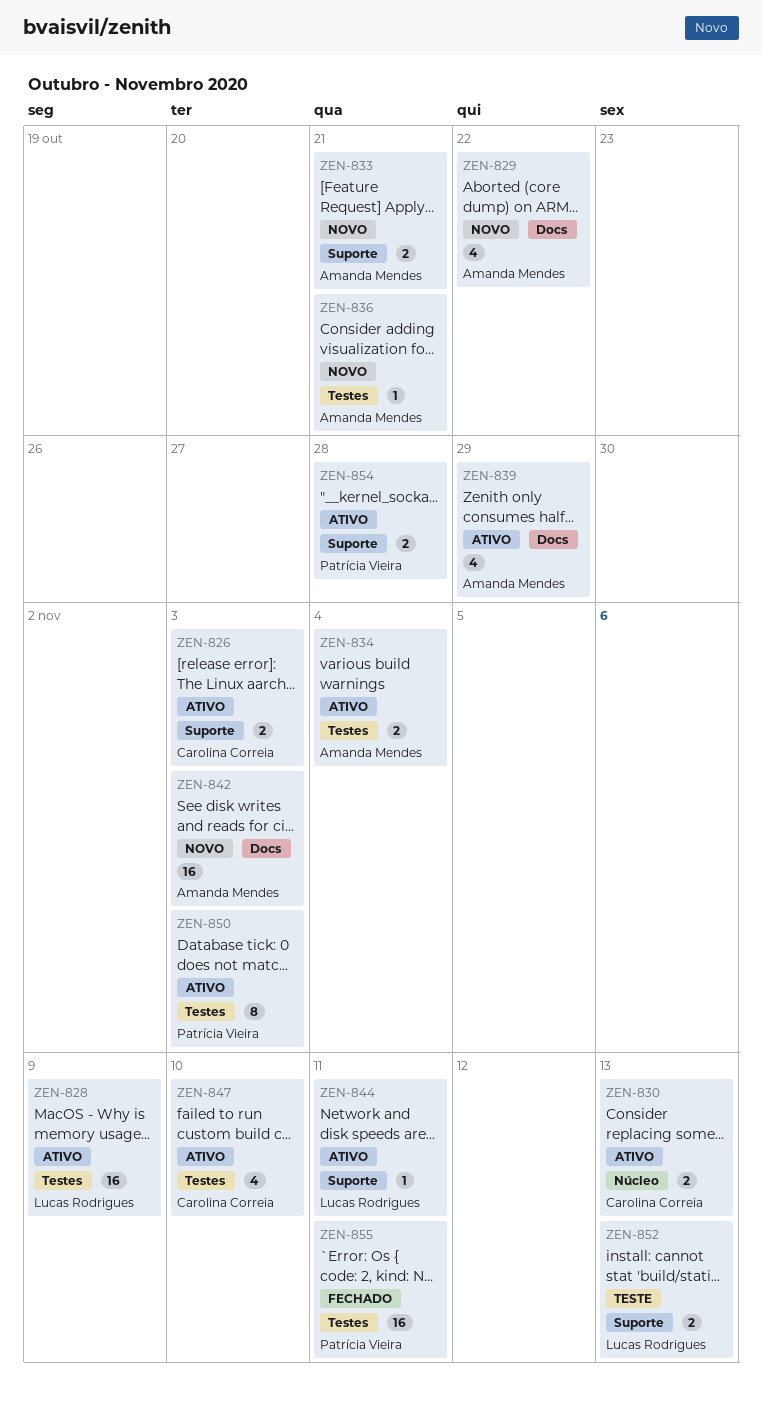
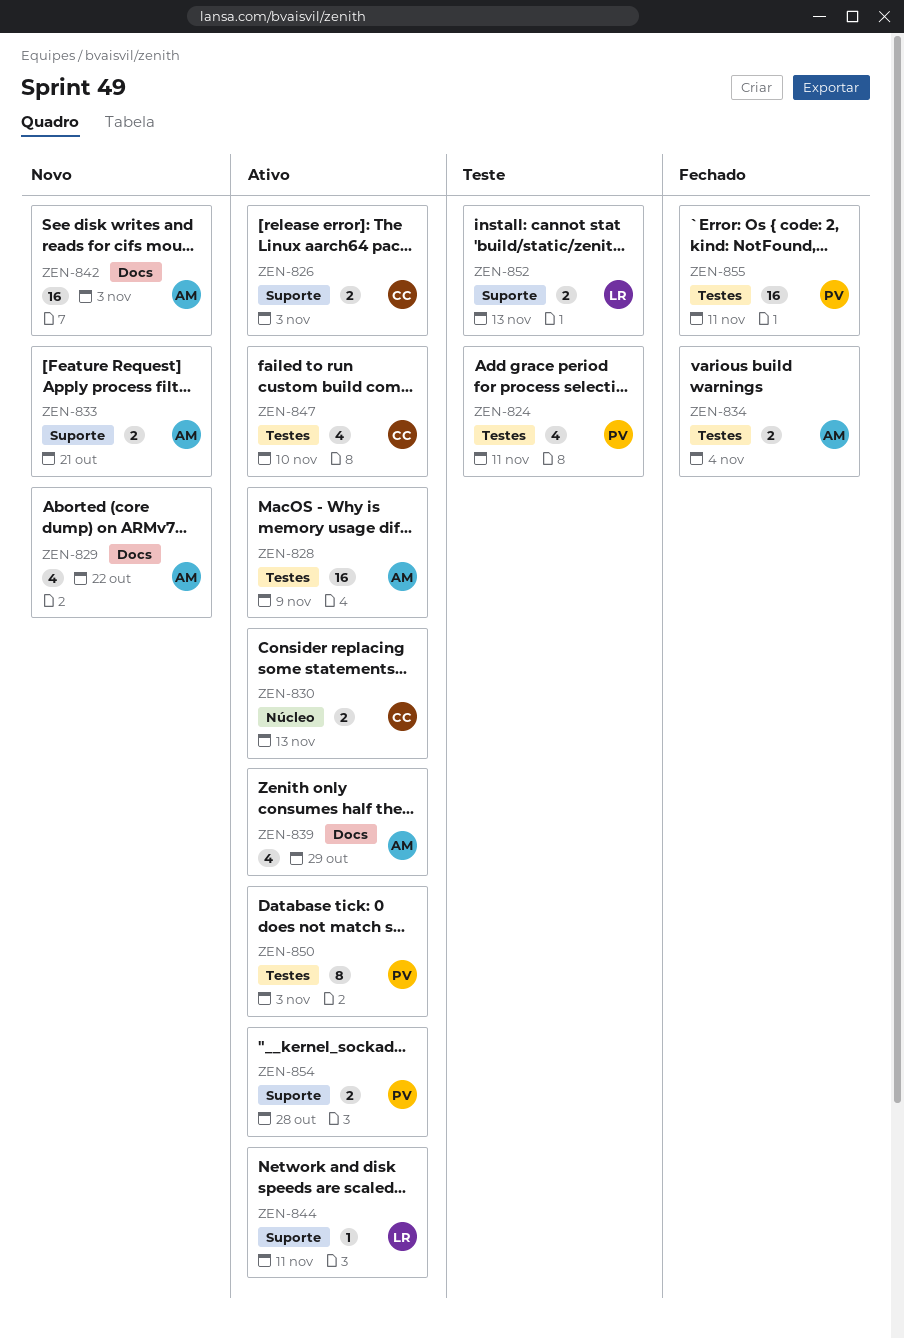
ZEN-824: none -> present
ZEN-828, owner: Lucas Rodrigues -> Amanda Mendes
ZEN-834, status: Ativo -> Fechado
ZEN-836: present -> none

